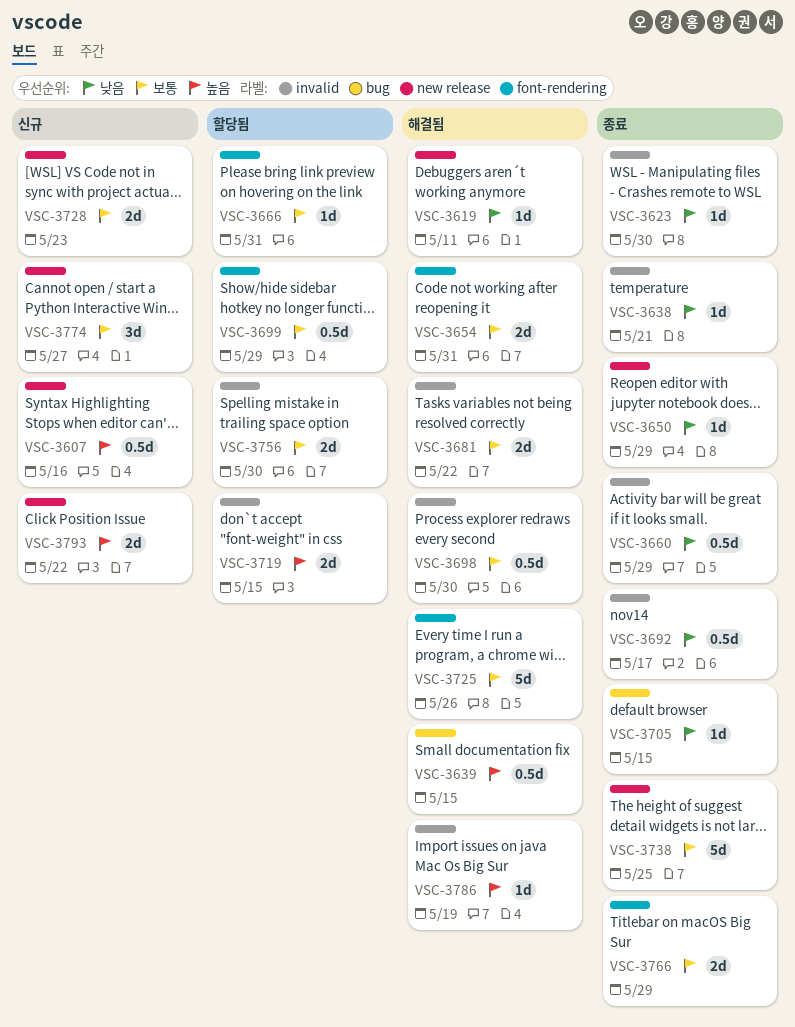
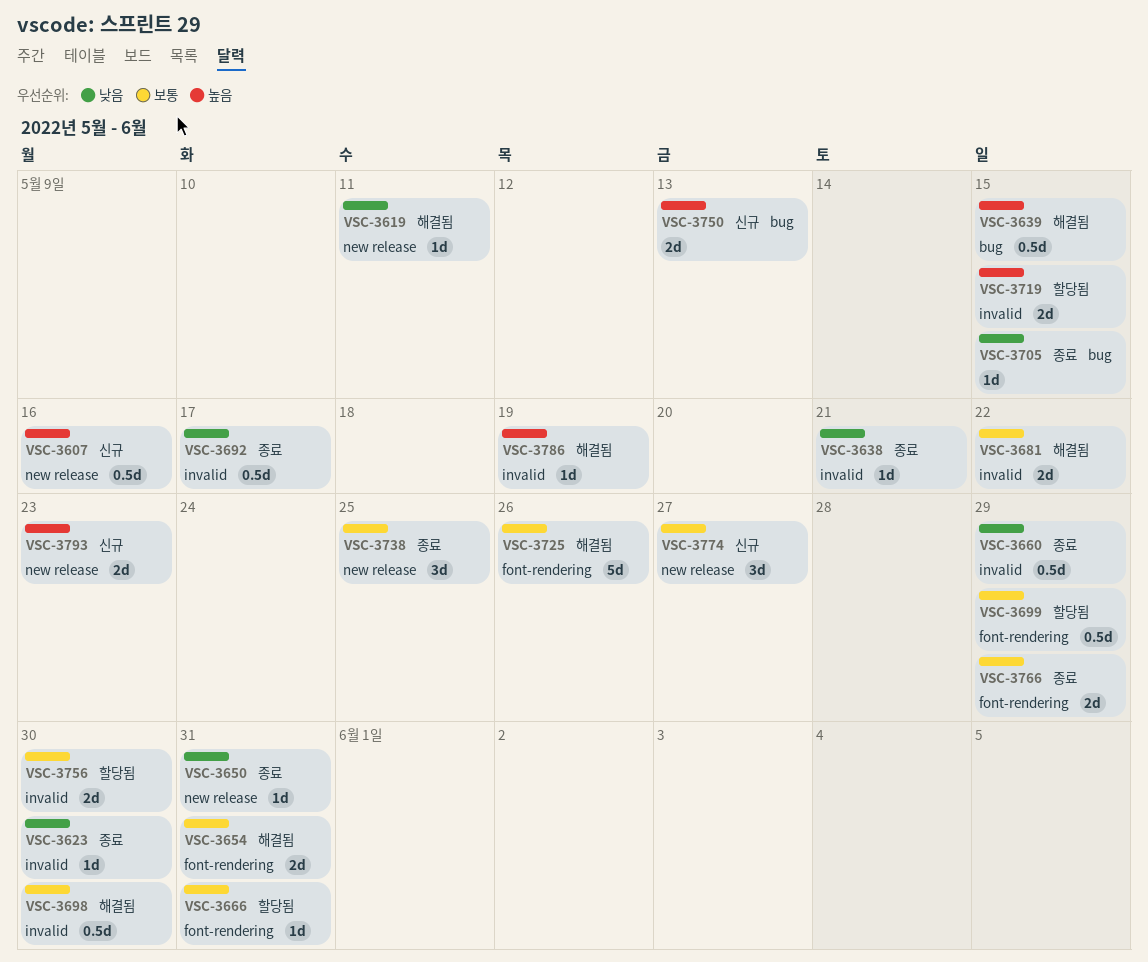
VSC-3650, due: May 29 -> May 31
VSC-3728: present -> none
VSC-3738, estimate: 5d -> 3d
VSC-3750: none -> present
VSC-3793, due: May 22 -> May 23

